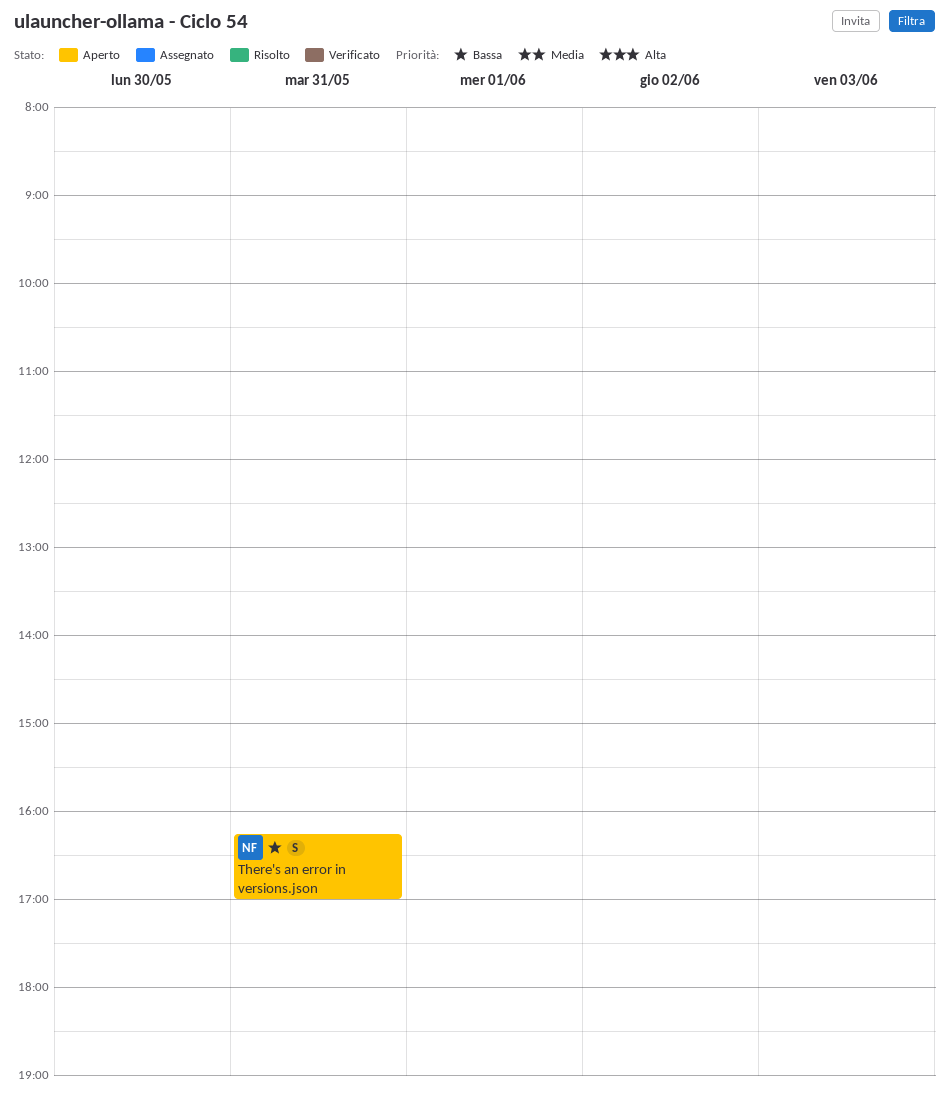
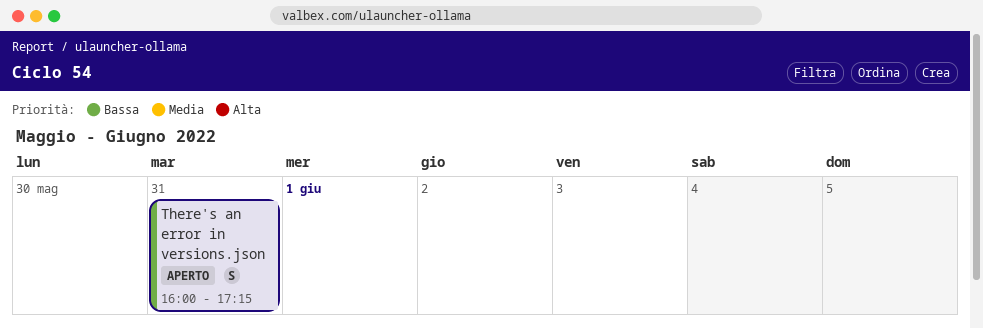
There's an error in versions.json, begins: 16:15 -> 16:00
There's an error in versions.json, ends: 17:00 -> 17:15

